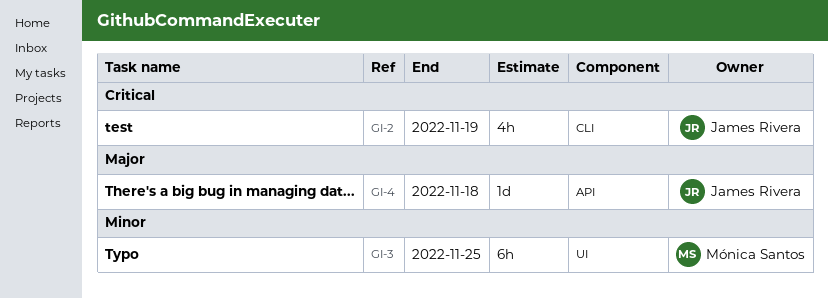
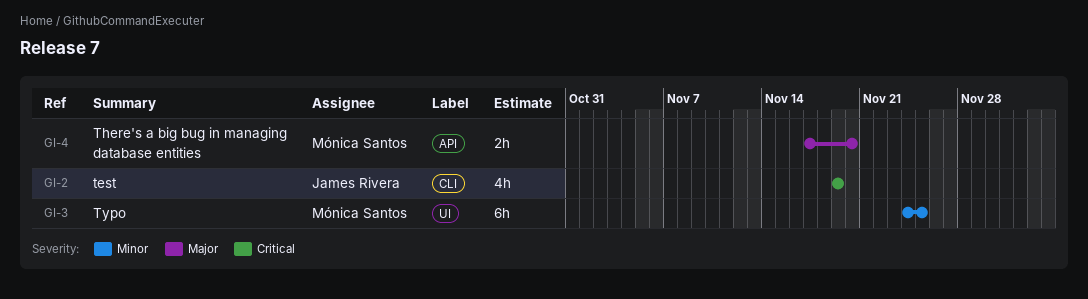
GI-4, owner: James Rivera -> Mónica Santos
GI-4, estimate: 1d -> 2h
GI-4, due: Nov 18 -> Nov 20

